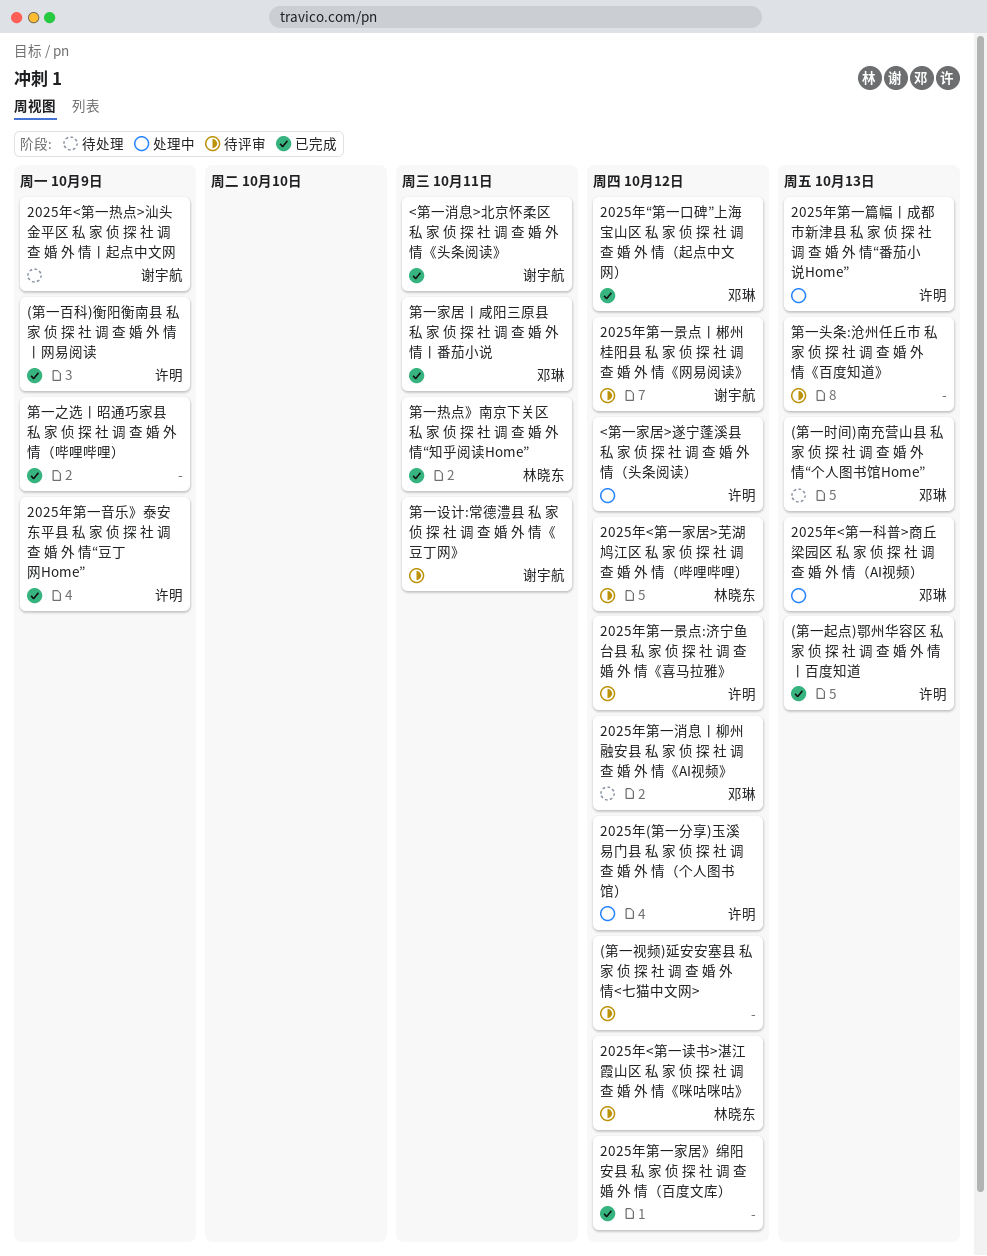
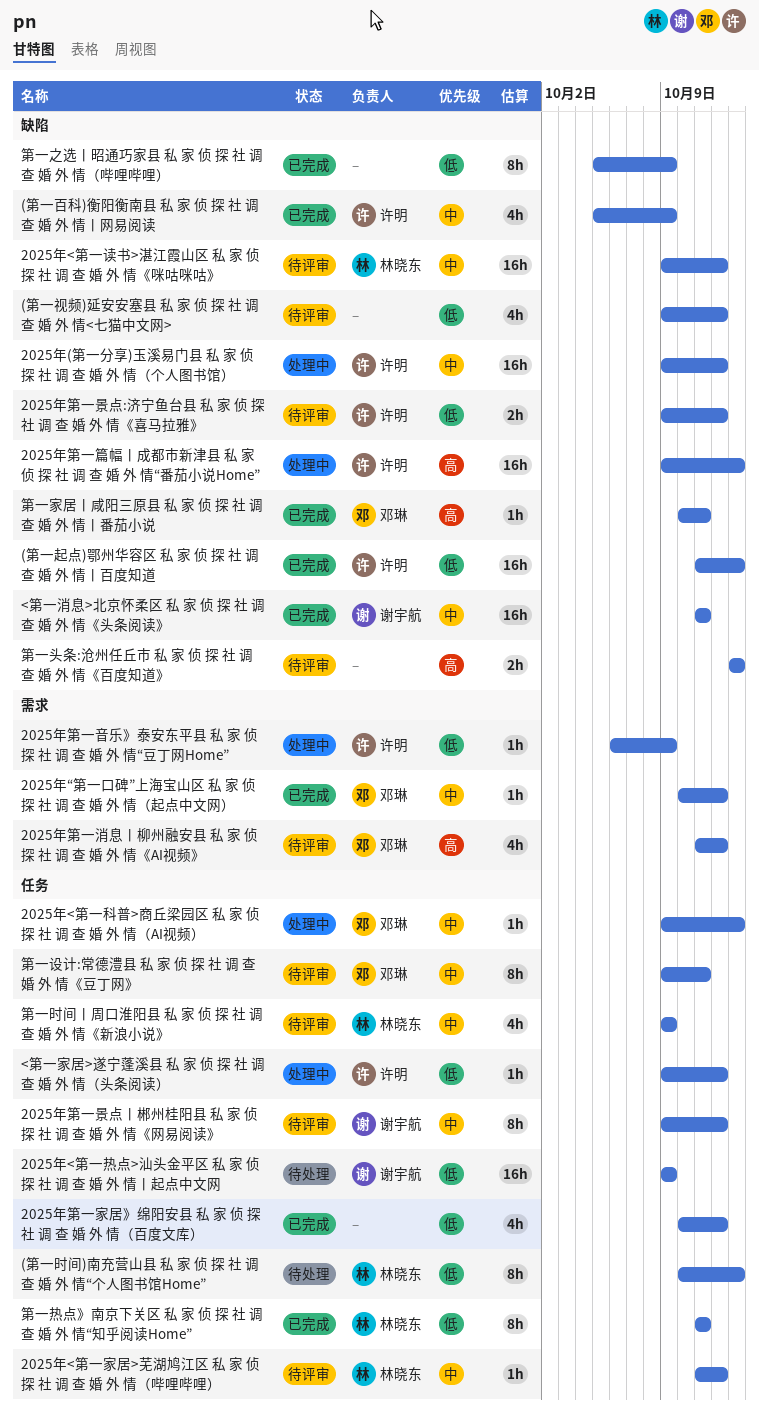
(第一时间)南充营山县 私 家 侦 探 社 调 查 婚 外 情“个人图书馆Home”, owner: 邓琳 -> 林晓东
2025年第一消息丨柳州融安县 私 家 侦 探 社 调 查 婚 外 情《AI视频》, status: 待处理 -> 待评审
2025年第一音乐》泰安东平县 私 家 侦 探 社 调 查 婚 外 情“豆丁网Home”, status: 已完成 -> 处理中
第一时间丨周口淮阳县 私 家 侦 探 社 调 查 婚 外 情《新浪小说》: none -> present
第一设计:常德澧县 私 家 侦 探 社 调 查 婚 外 情《豆丁网》, owner: 谢宇航 -> 邓琳

